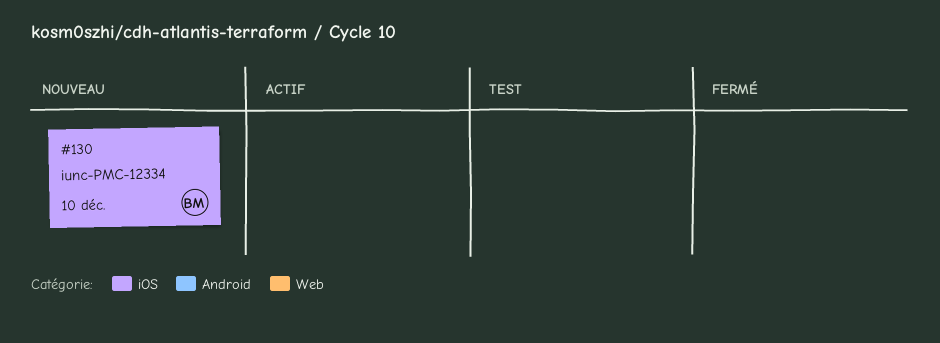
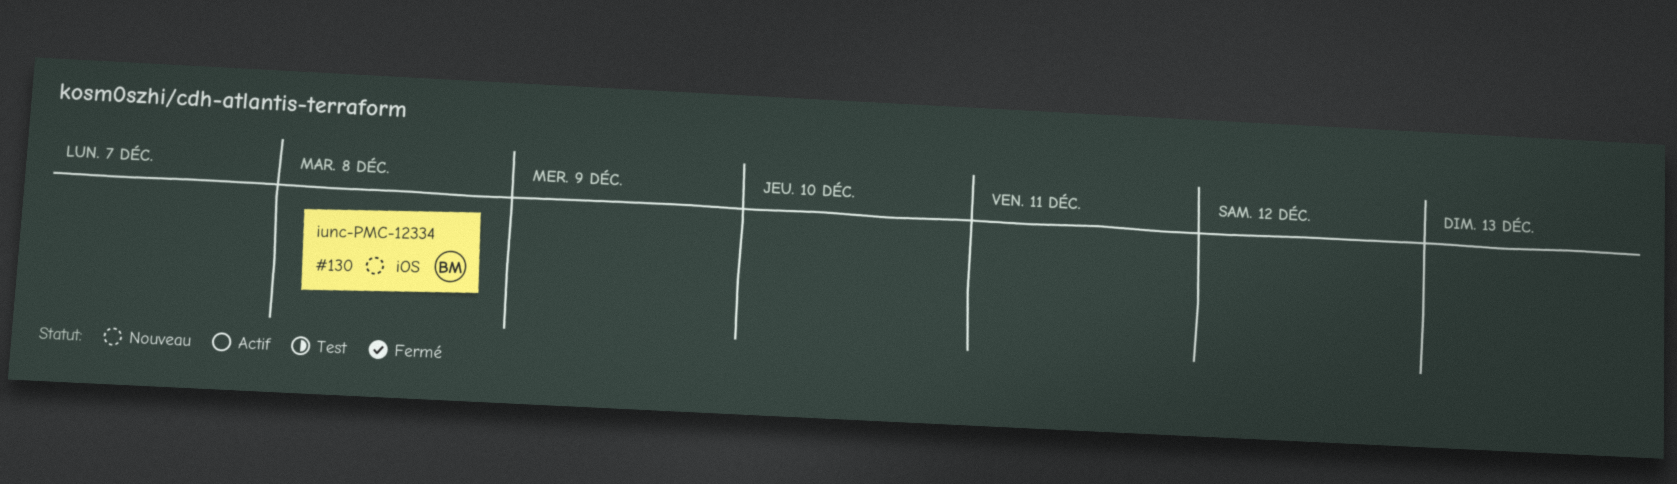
#130, due: Dec 10 -> Dec 8

